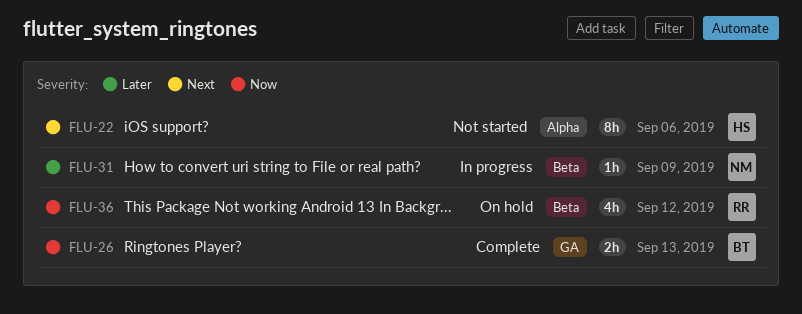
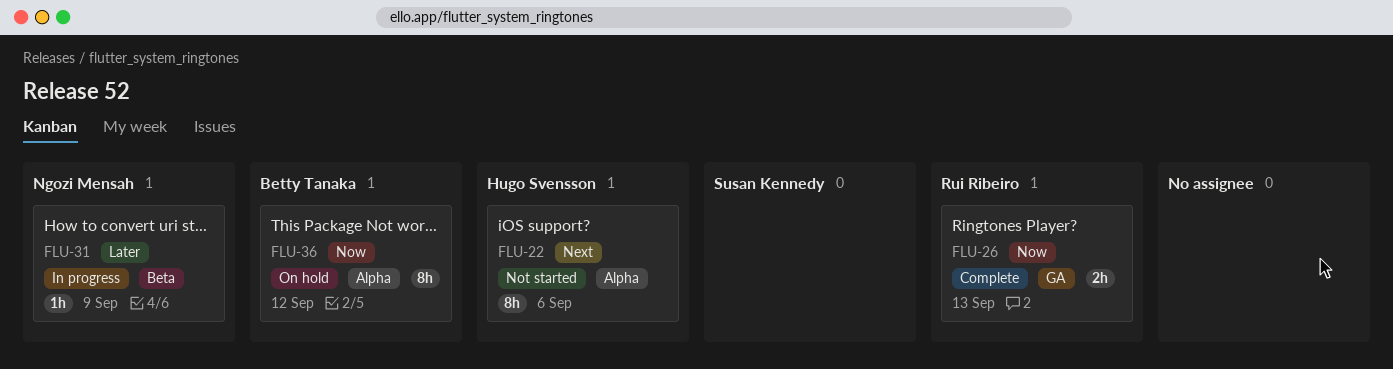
FLU-26, owner: Betty Tanaka -> Rui Ribeiro
FLU-36, owner: Rui Ribeiro -> Betty Tanaka
FLU-36, label: Beta -> Alpha
FLU-36, estimate: 4h -> 8h

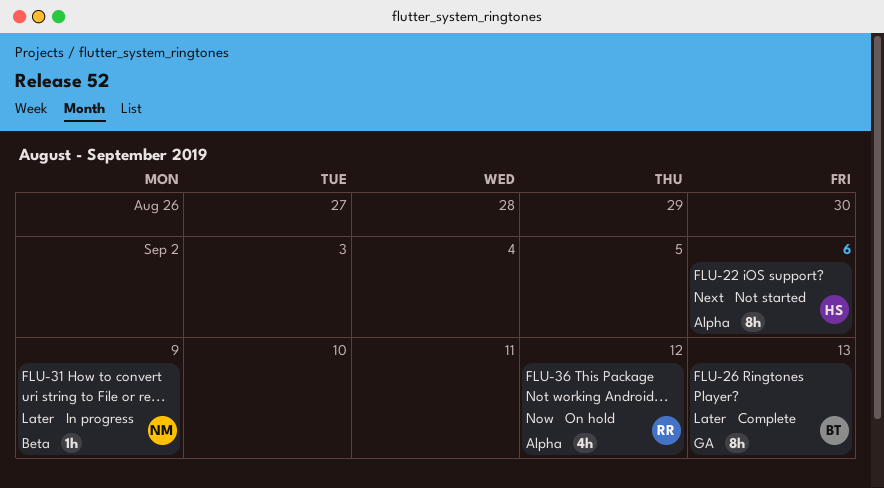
FLU-26, owner: Rui Ribeiro -> Betty Tanaka
FLU-26, priority: Now -> Later
FLU-26, estimate: 2h -> 8h
FLU-36, owner: Betty Tanaka -> Rui Ribeiro
FLU-36, estimate: 8h -> 4h

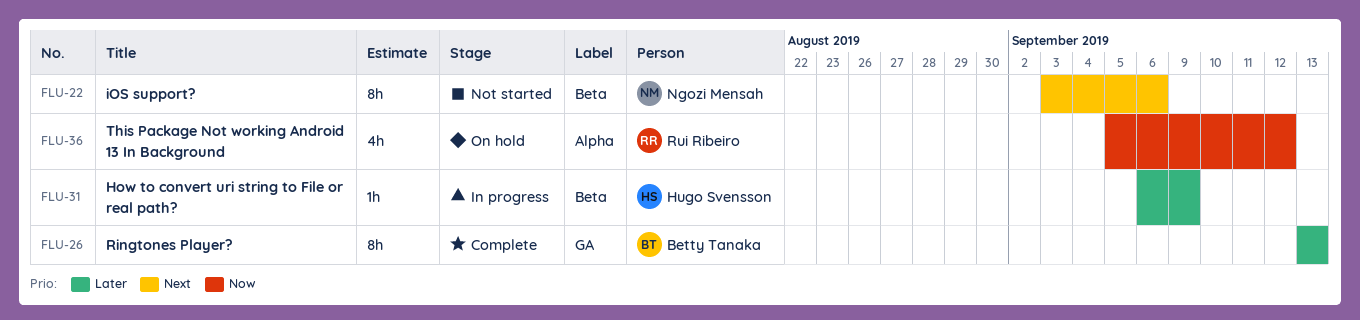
FLU-22, owner: Hugo Svensson -> Ngozi Mensah
FLU-22, label: Alpha -> Beta
FLU-31, owner: Ngozi Mensah -> Hugo Svensson

